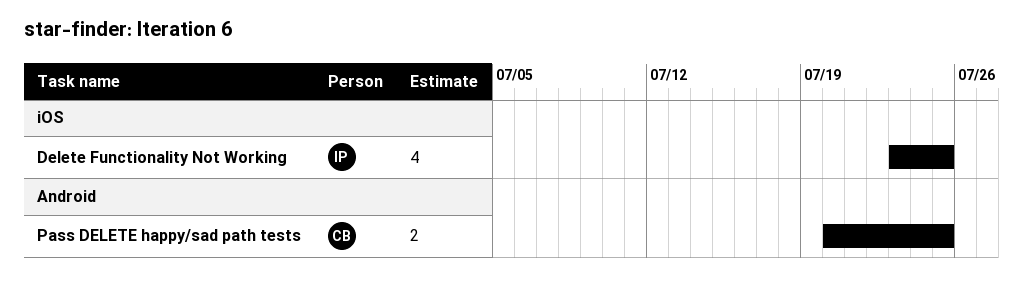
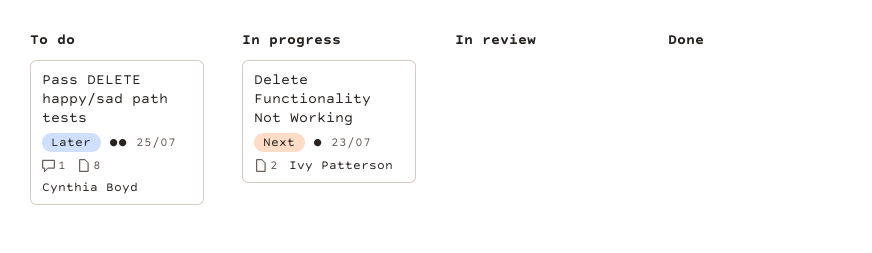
Delete Functionality Not Working, estimate: 4 -> 1
Delete Functionality Not Working, due: Jul 25 -> Jul 23

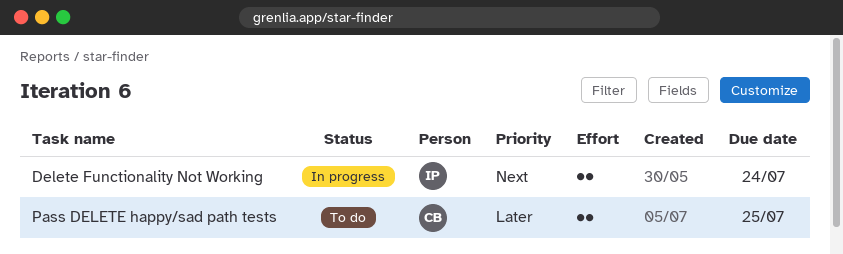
Delete Functionality Not Working, estimate: 1 -> 2
Delete Functionality Not Working, due: Jul 23 -> Jul 24

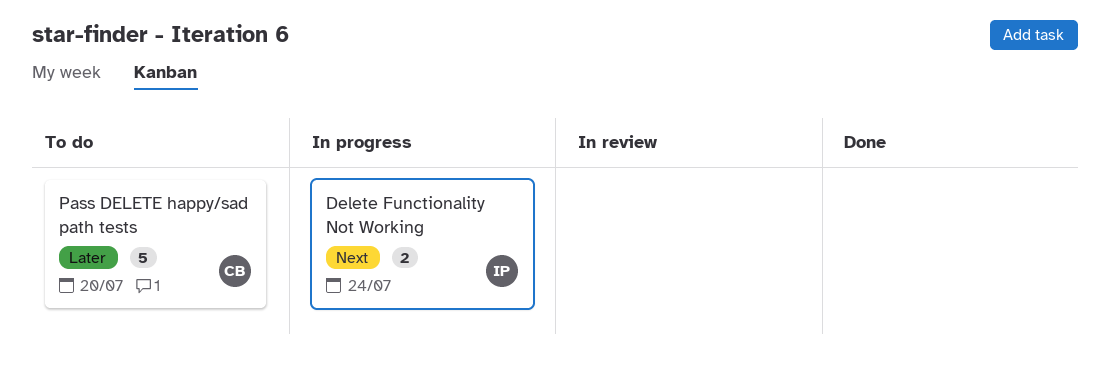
Pass DELETE happy/sad path tests, estimate: 2 -> 5
Pass DELETE happy/sad path tests, due: Jul 25 -> Jul 20

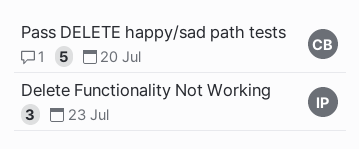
Delete Functionality Not Working, estimate: 2 -> 3
Delete Functionality Not Working, due: Jul 24 -> Jul 23

